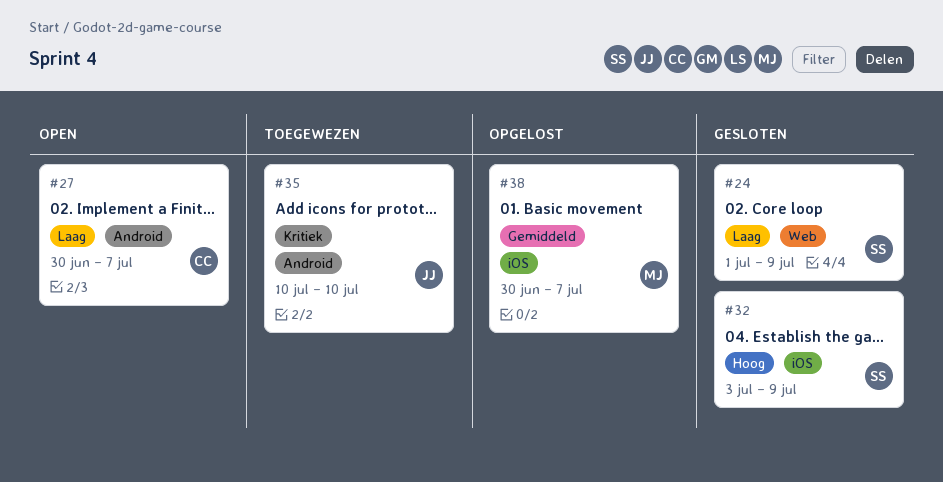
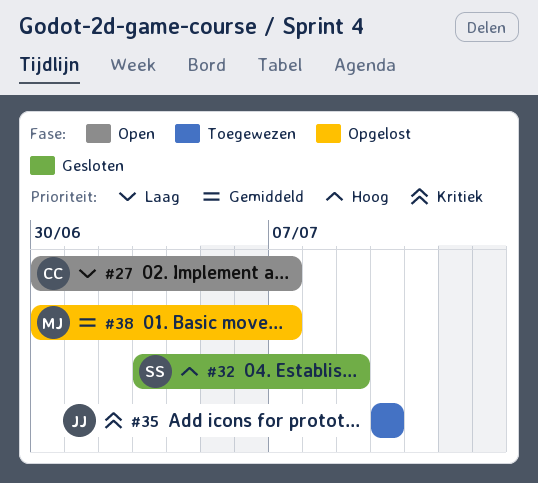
#24: present -> none

